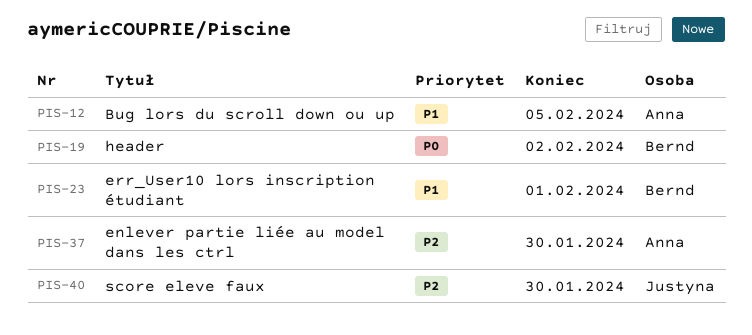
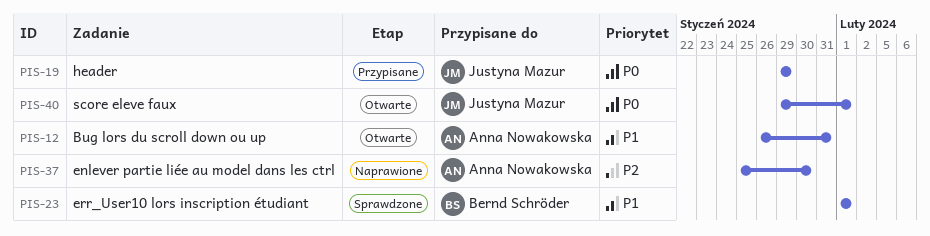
PIS-12, due: Feb 5 -> Jan 31
PIS-19, owner: Bernd Schröder -> Justyna Mazur
PIS-19, due: Feb 2 -> Jan 29
PIS-40, priority: P2 -> P0
PIS-40, due: Jan 30 -> Feb 1

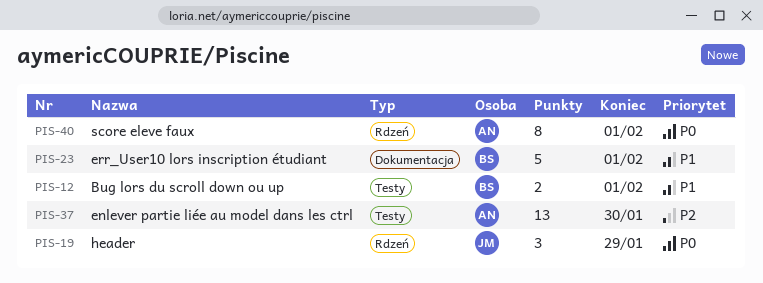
PIS-12, owner: Anna Nowakowska -> Bernd Schröder
PIS-12, due: Jan 31 -> Feb 1
PIS-40, owner: Justyna Mazur -> Anna Nowakowska

